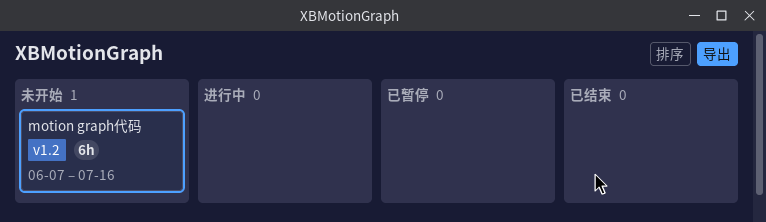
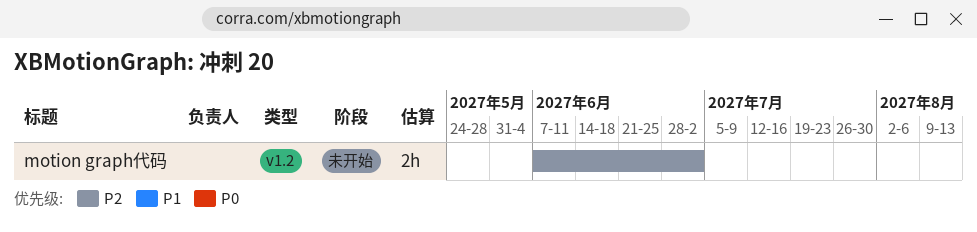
motion graph代码, estimate: 6h -> 2h
motion graph代码, due: Jul 16 -> Jul 2

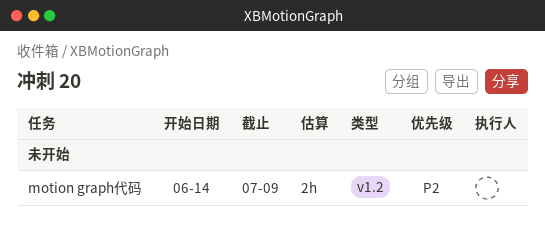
motion graph代码, start: Jun 7 -> Jun 14
motion graph代码, due: Jul 2 -> Jul 9

